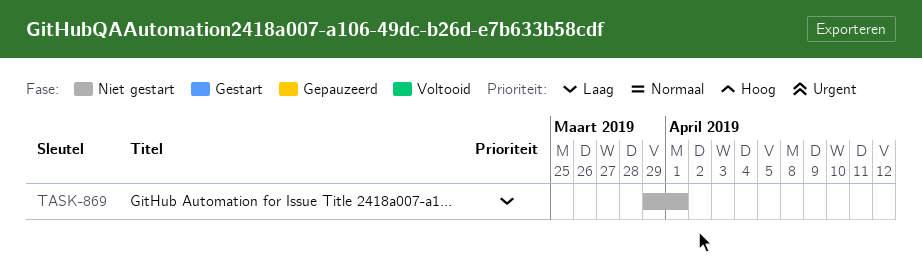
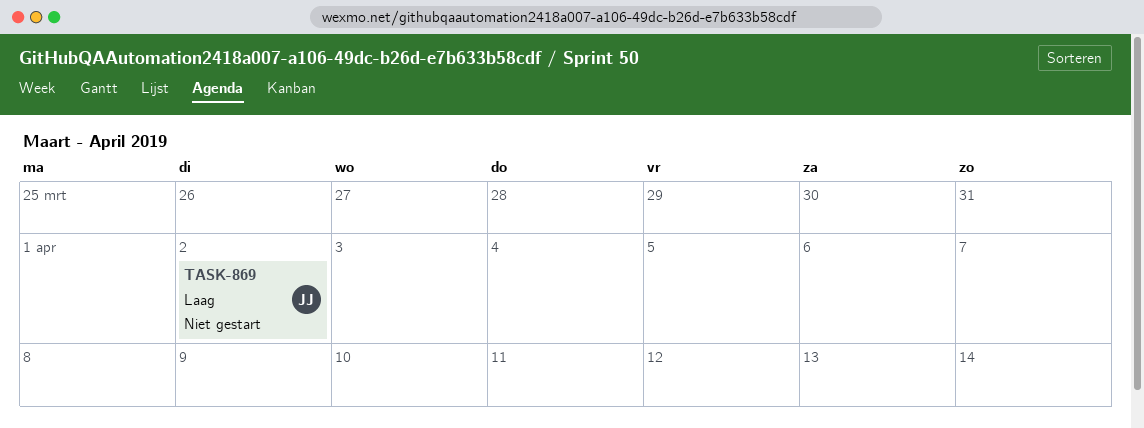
TASK-869, due: Apr 1 -> Apr 2

